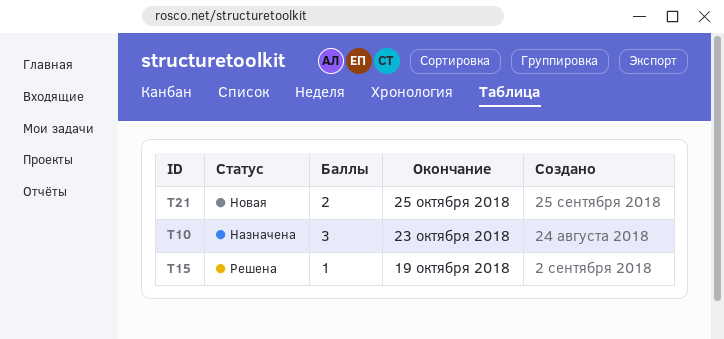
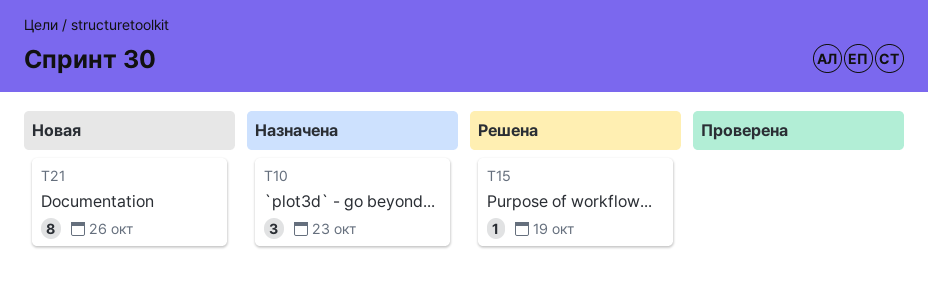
T21, estimate: 2 -> 8
T21, due: Oct 25 -> Oct 26

